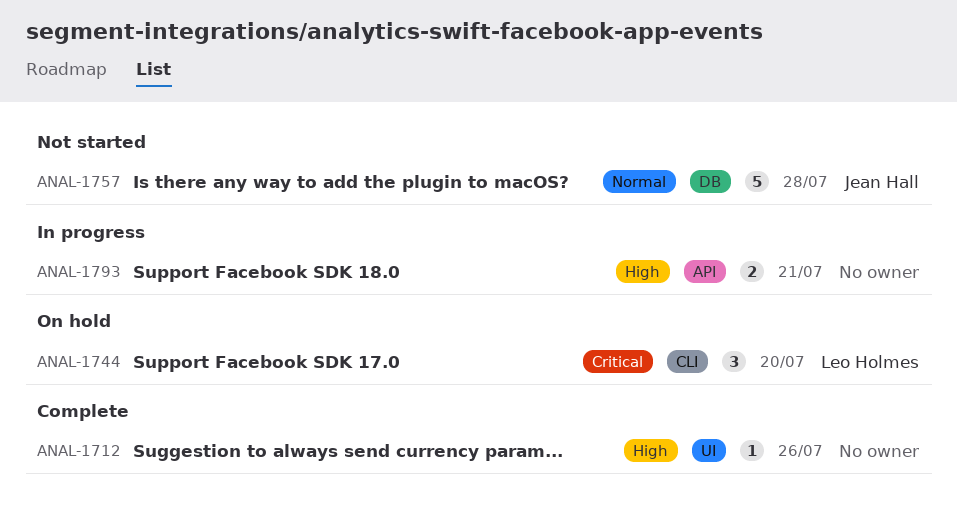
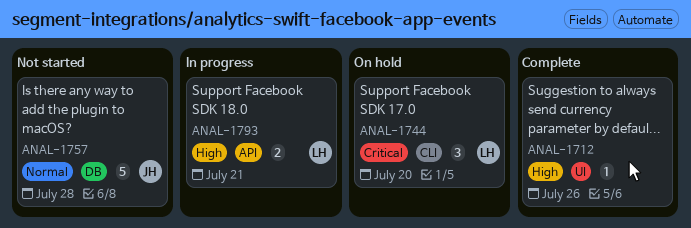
ANAL-1793, owner: none -> Leo Holmes

